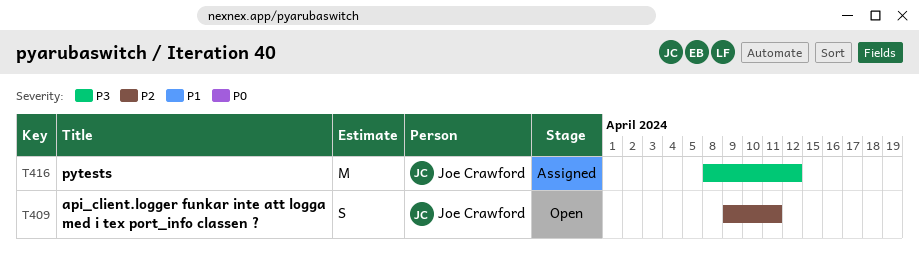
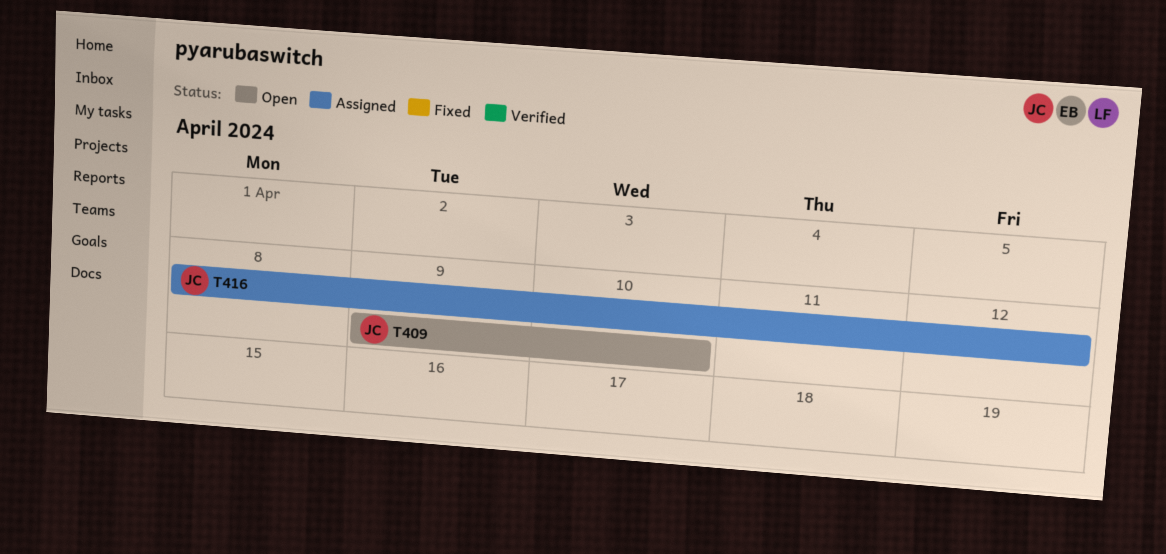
T409, due: Apr 11 -> Apr 10

